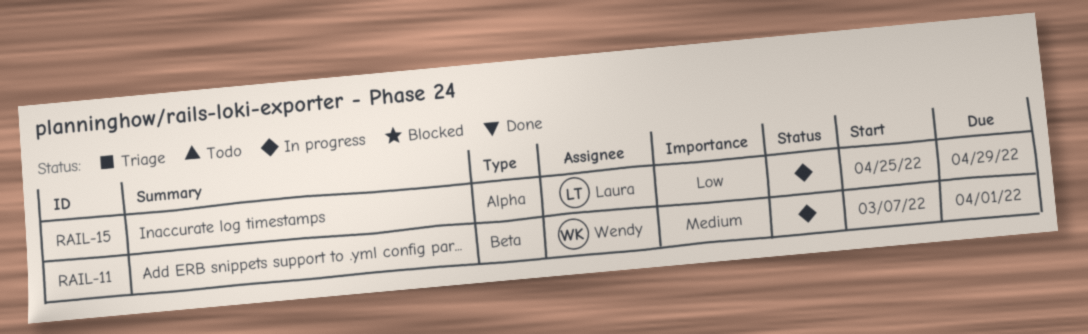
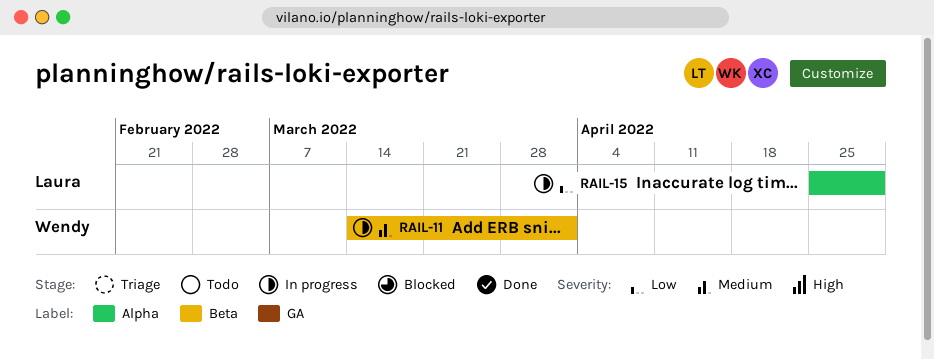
RAIL-11, start: Mar 7 -> Mar 14

